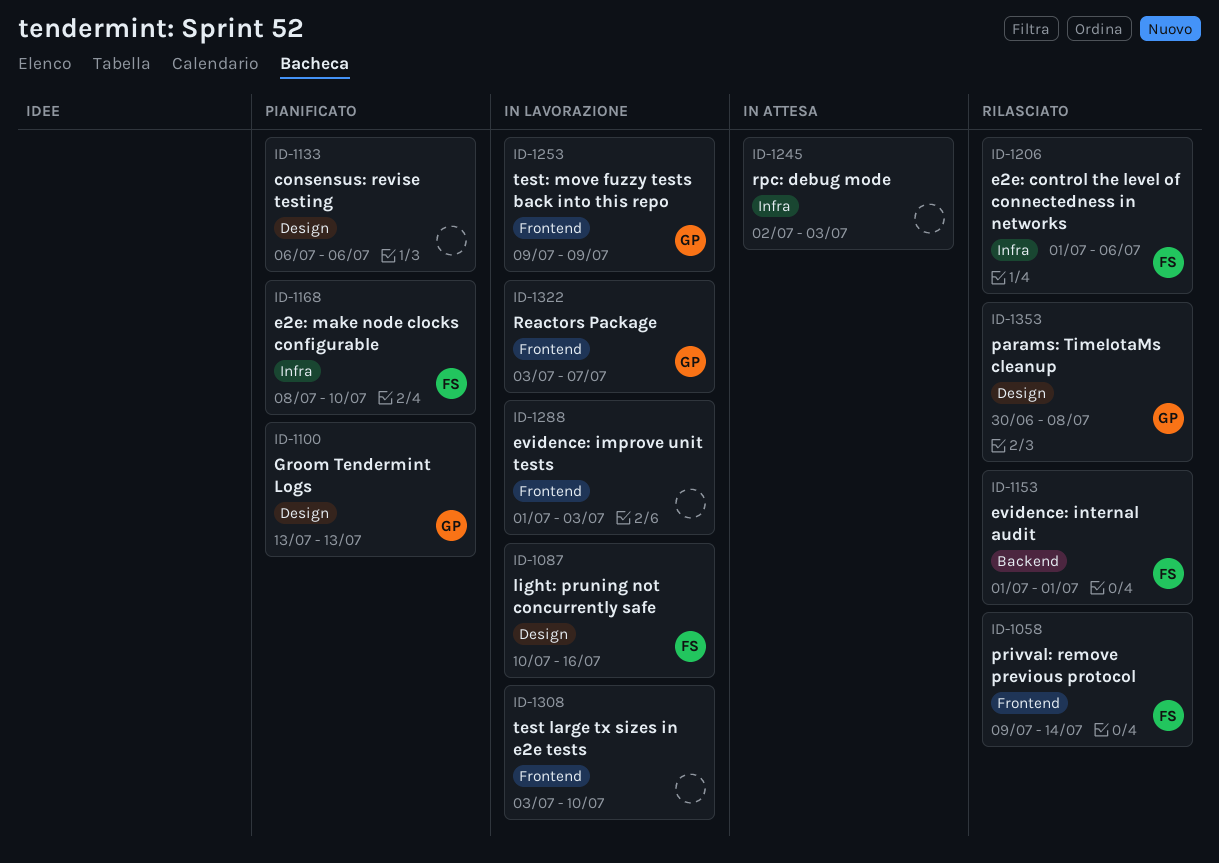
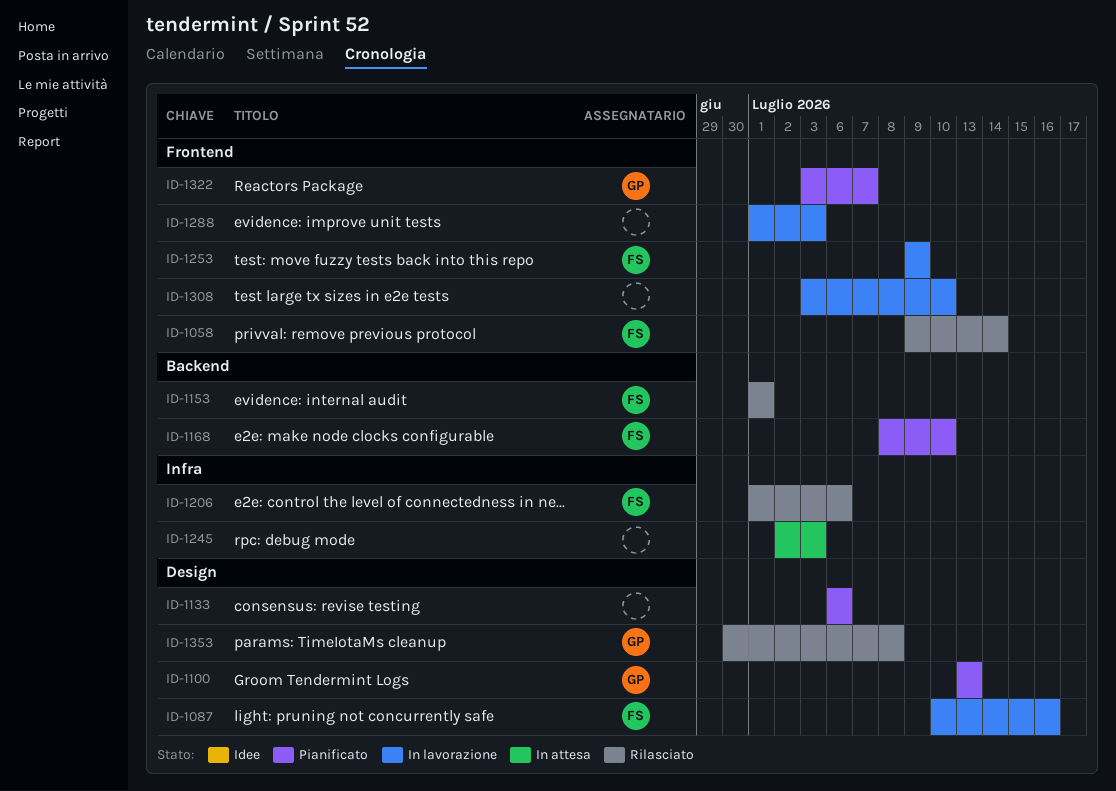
ID-1168, label: Infra -> Backend
ID-1253, owner: GP -> FS
ID-1322, status: In lavorazione -> Pianificato

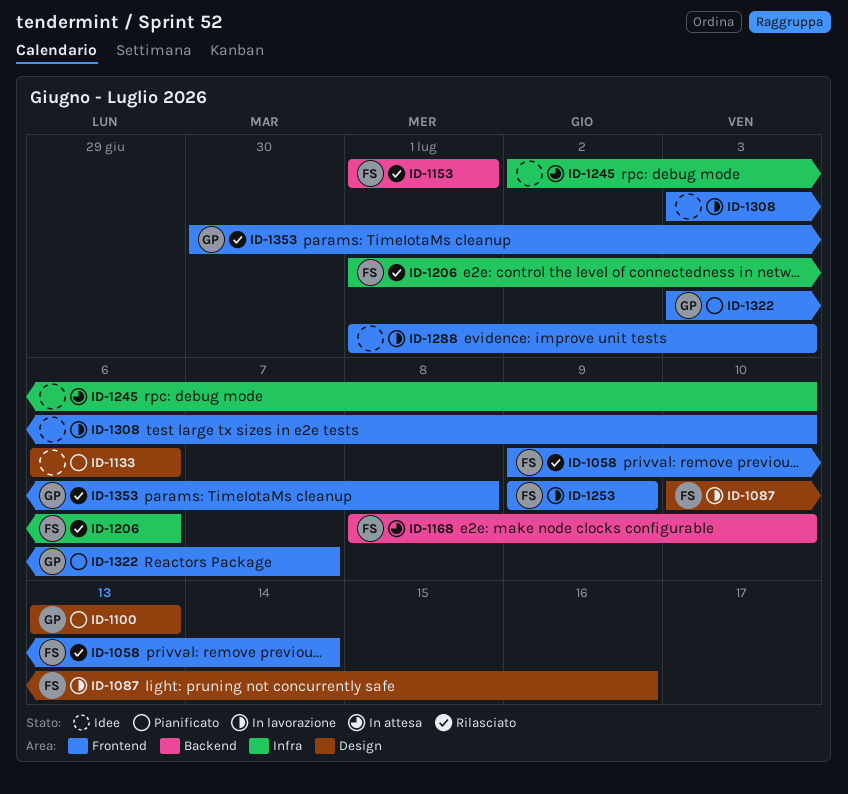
ID-1168, status: Pianificato -> In attesa
ID-1245, due: Jul 3 -> Jul 10
ID-1353, label: Design -> Frontend

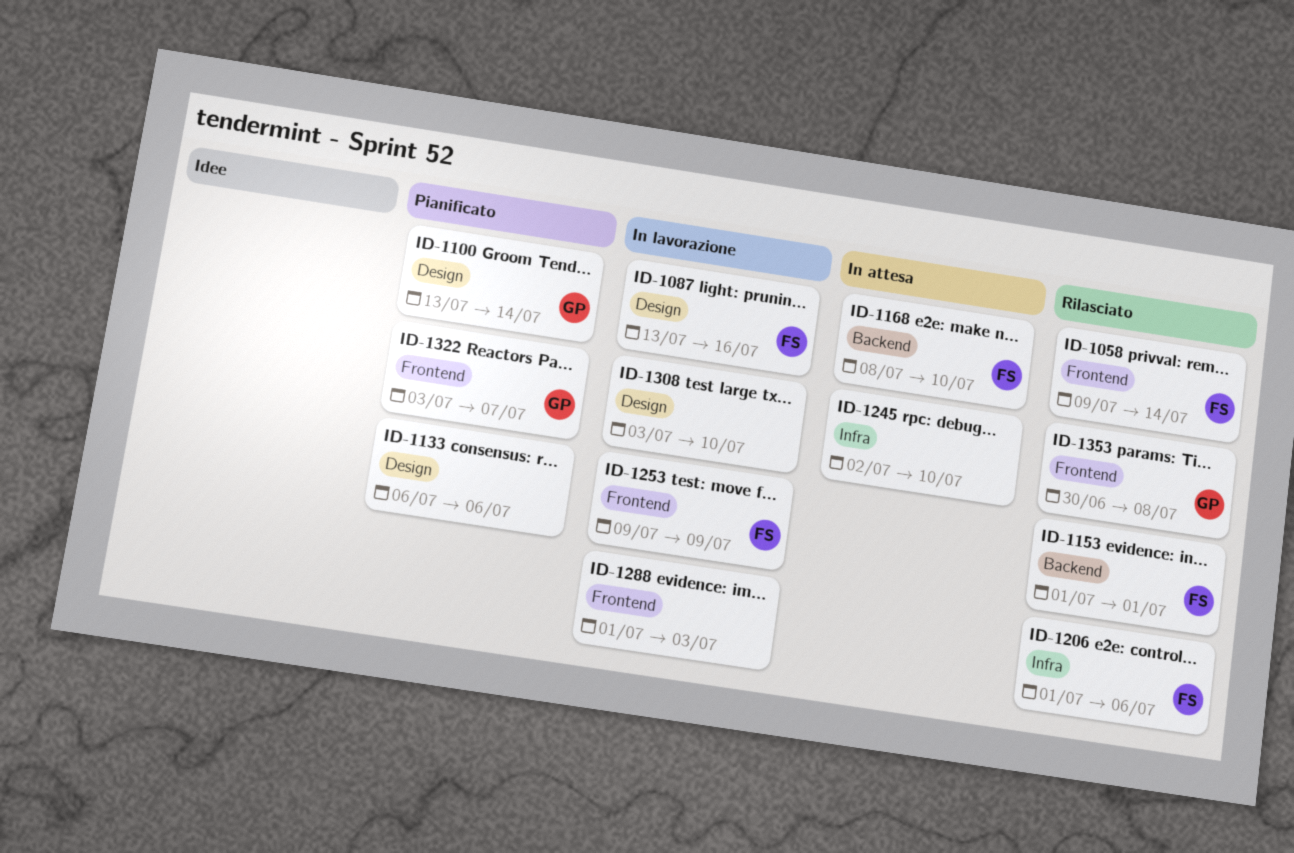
ID-1087, start: Jul 10 -> Jul 13
ID-1100, due: Jul 13 -> Jul 14
ID-1308, label: Frontend -> Design

